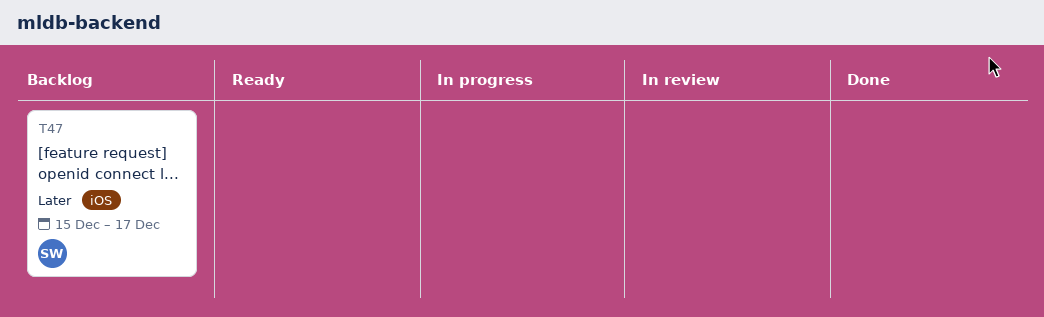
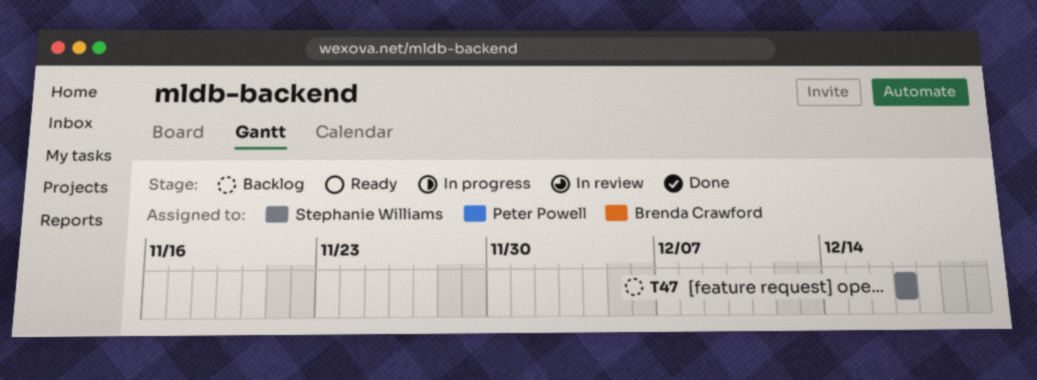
T47, start: Dec 15 -> Dec 17

